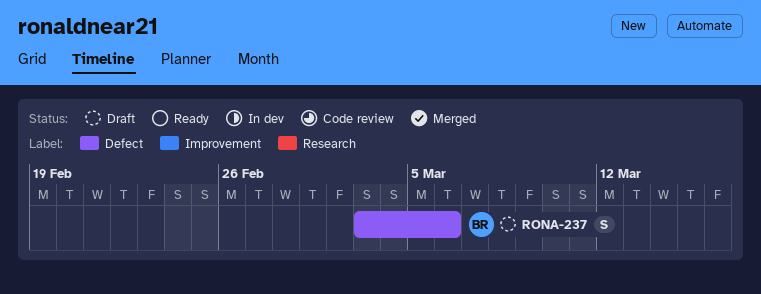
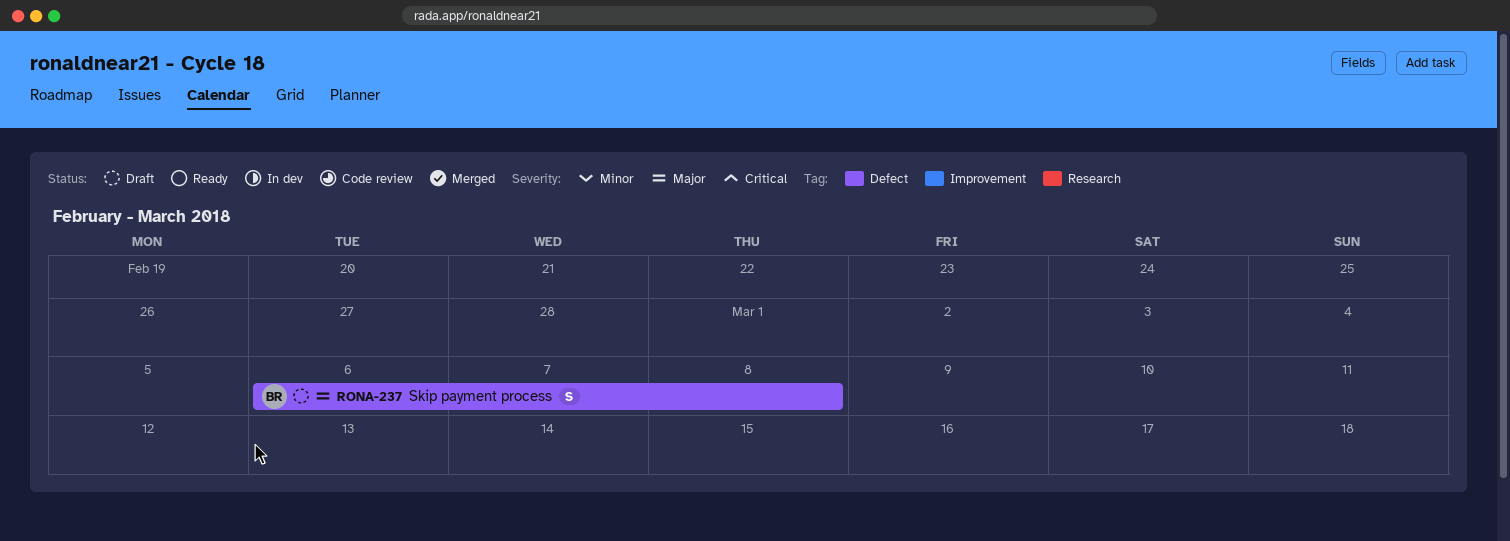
RONA-237, start: Mar 3 -> Mar 6
RONA-237, due: Mar 6 -> Mar 8

